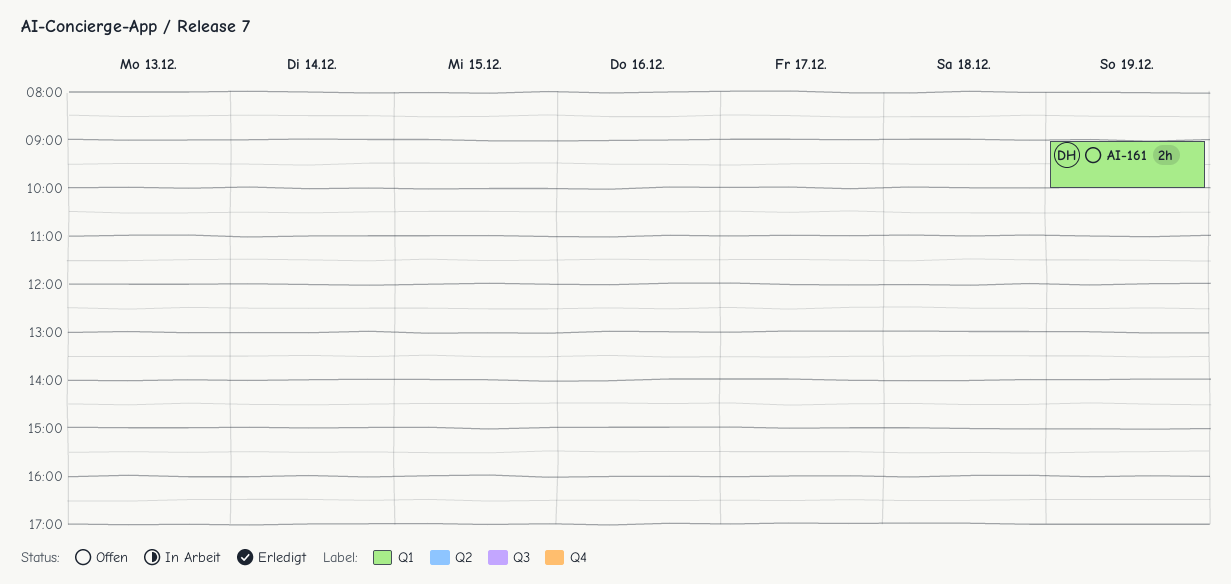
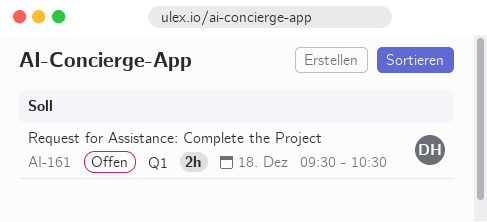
AI-161, day: Dec 19 -> Dec 18
AI-161, begins: 09:00 -> 09:30
AI-161, ends: 10:00 -> 10:30

